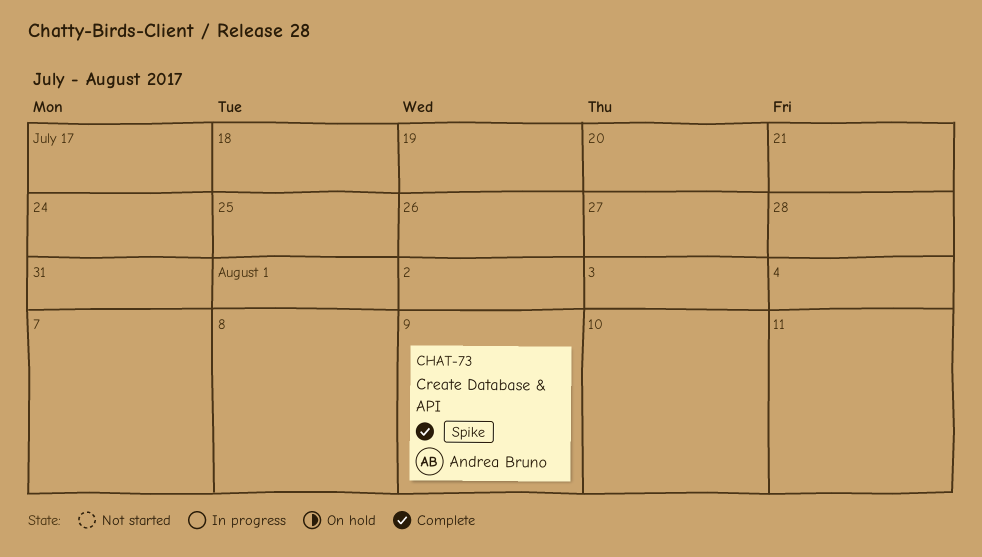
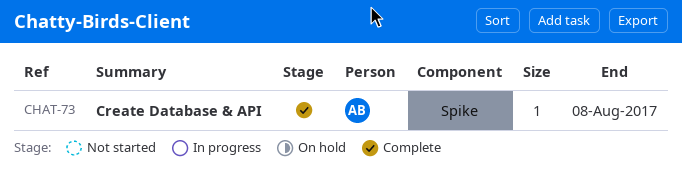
CHAT-73, due: Aug 9 -> Aug 8

